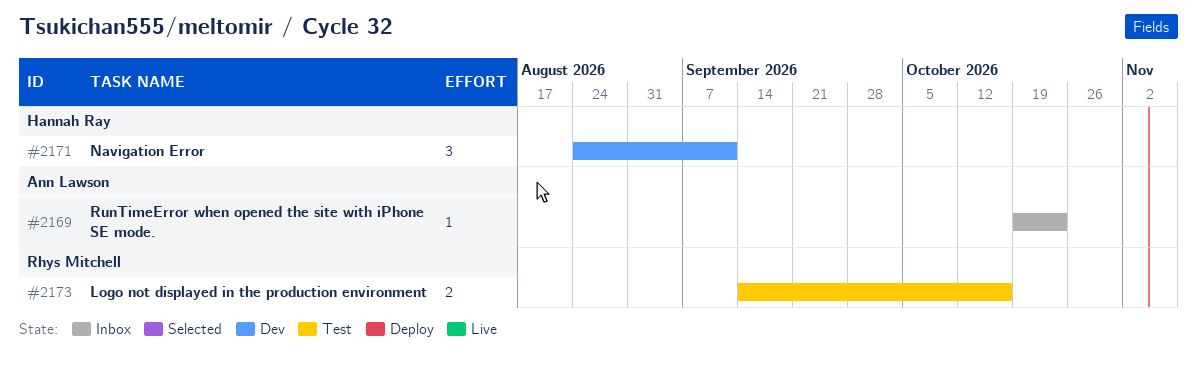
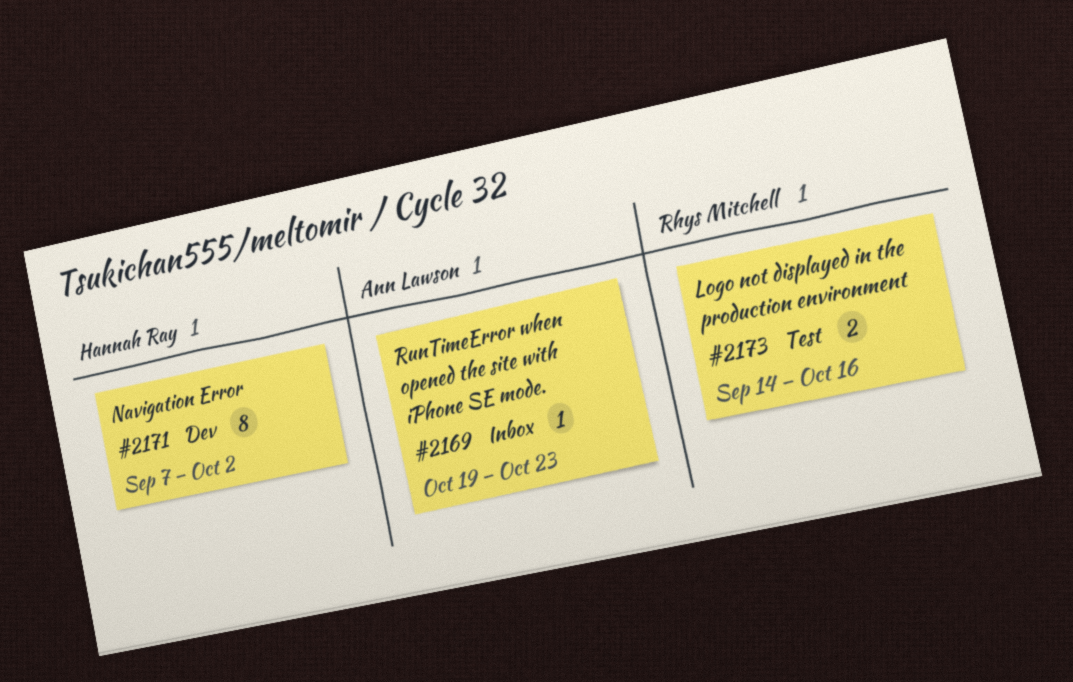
#2171, estimate: 3 -> 8
#2171, start: Aug 24 -> Sep 7
#2171, due: Sep 11 -> Oct 2

